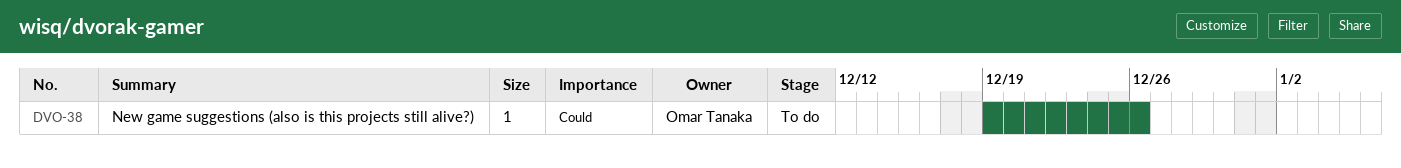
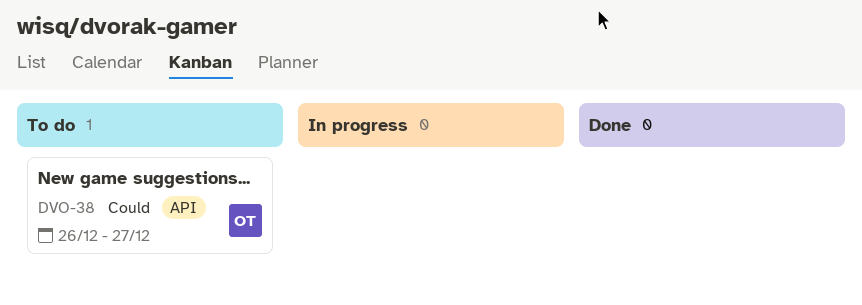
DVO-38, start: Dec 19 -> Dec 26
DVO-38, due: Dec 26 -> Dec 27

